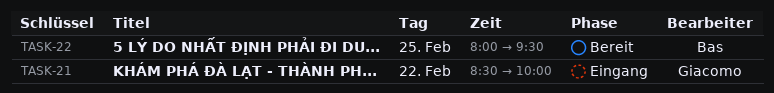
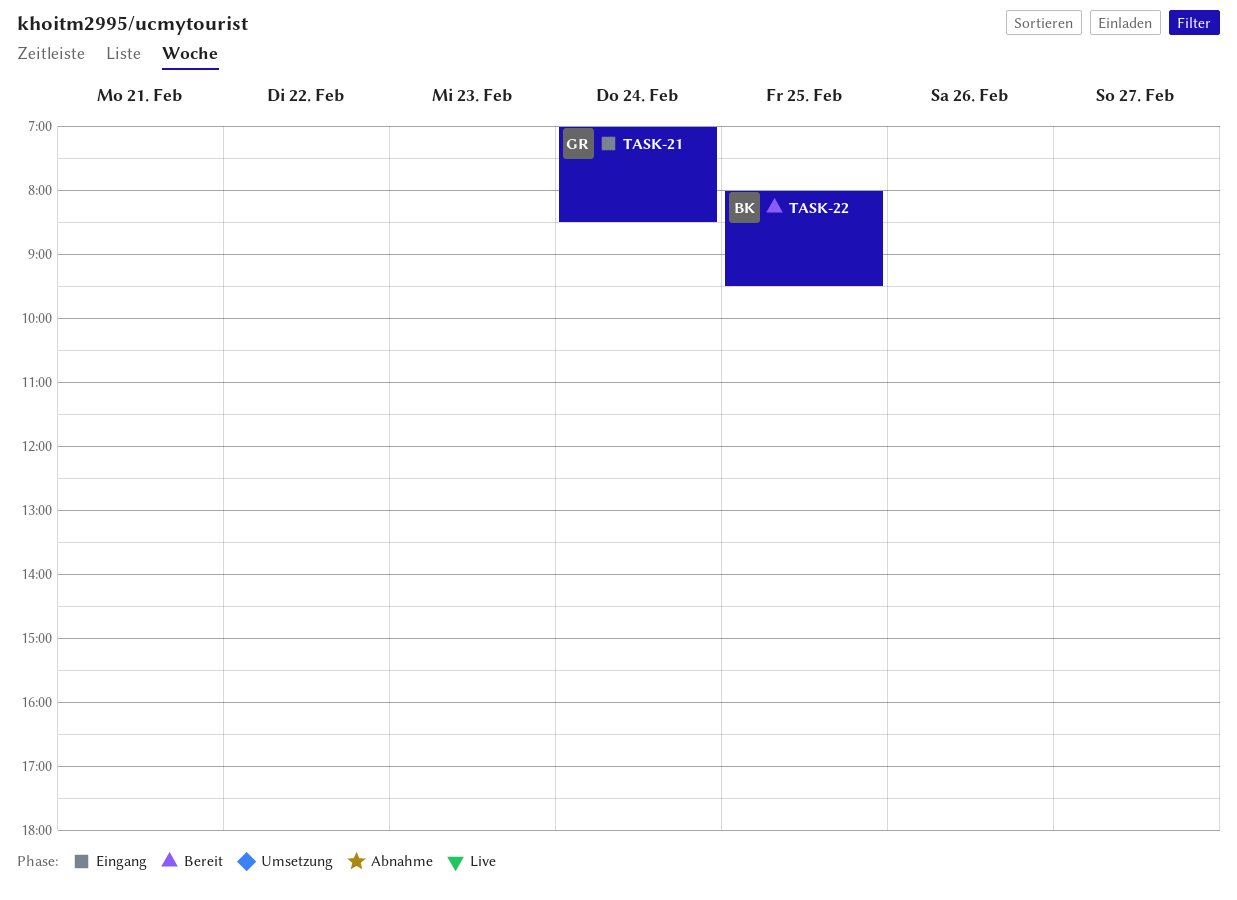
TASK-21, day: Feb 22 -> Feb 24
TASK-21, begins: 08:30 -> 07:00
TASK-21, ends: 10:00 -> 08:30

